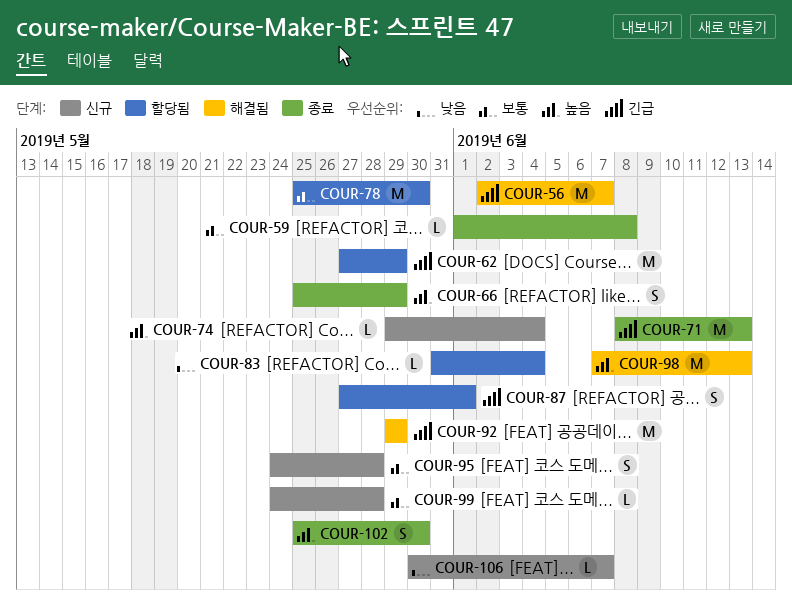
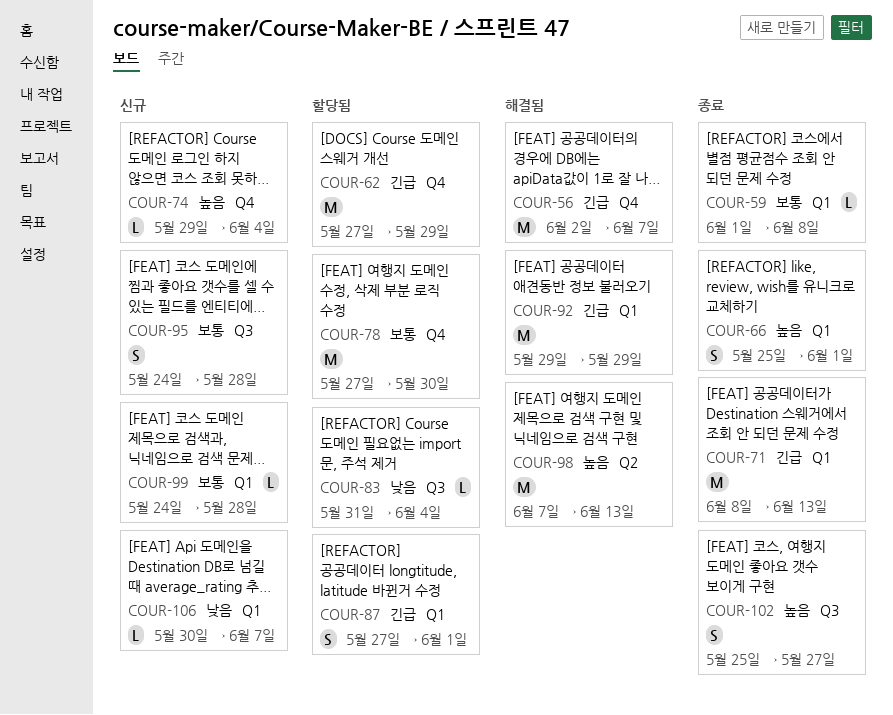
COUR-66, due: May 29 -> Jun 1
COUR-78, start: May 25 -> May 27
COUR-102, due: May 30 -> May 27

